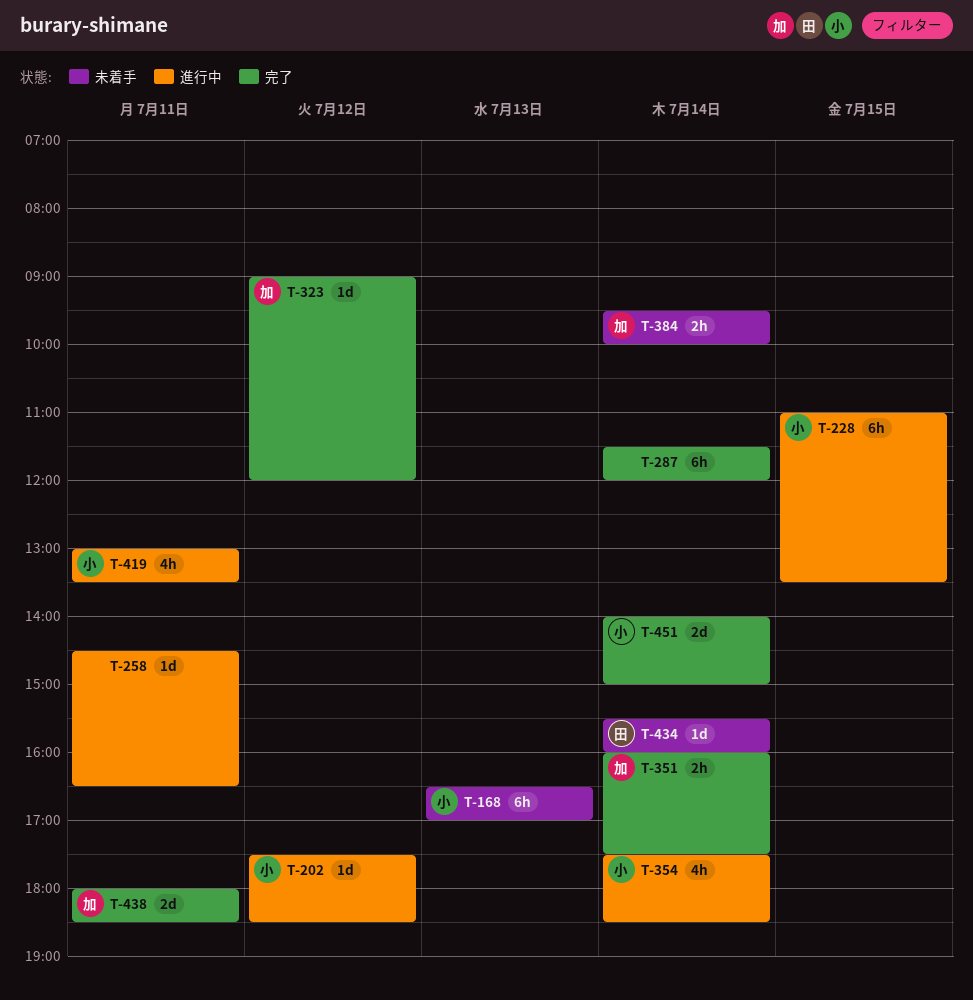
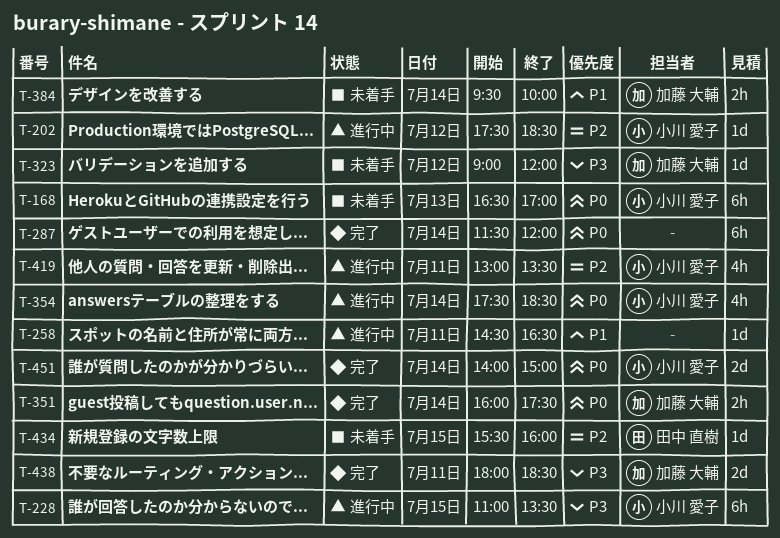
T-323, status: 完了 -> 未着手
T-434, day: Jul 14 -> Jul 15

